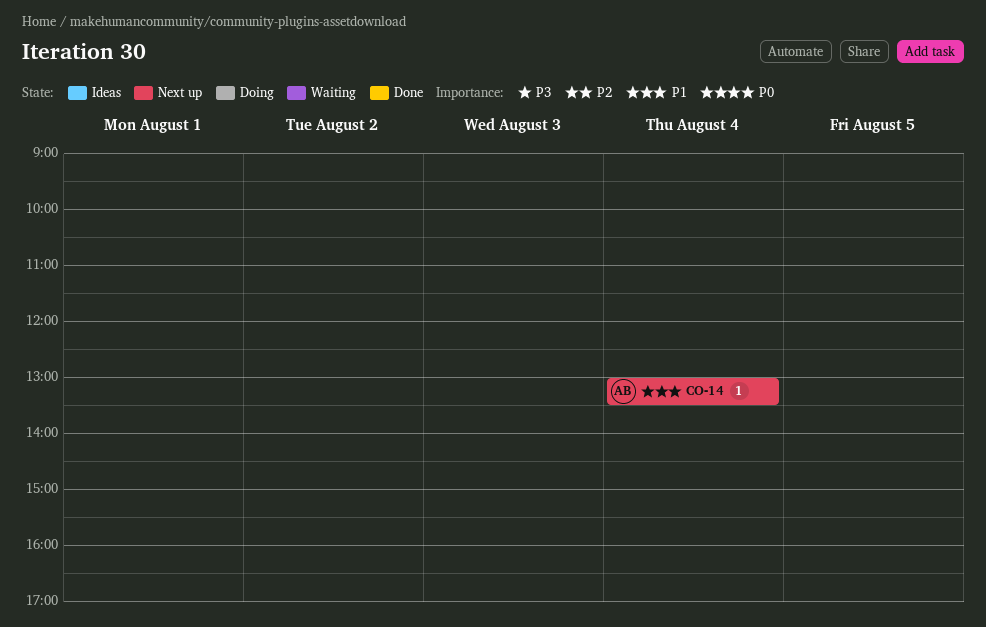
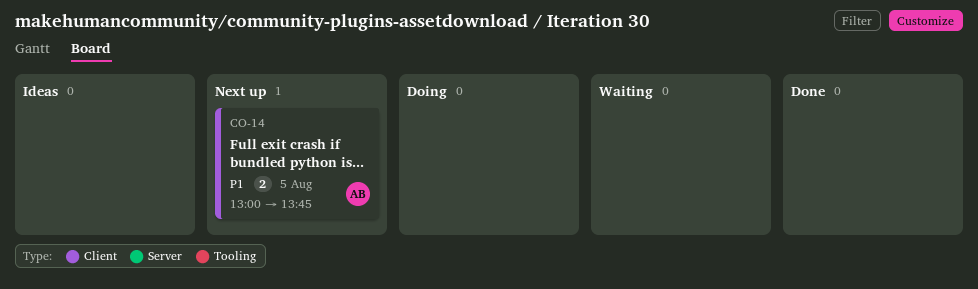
CO-14, estimate: 1 -> 2
CO-14, day: Aug 4 -> Aug 5
CO-14, ends: 13:30 -> 13:45

